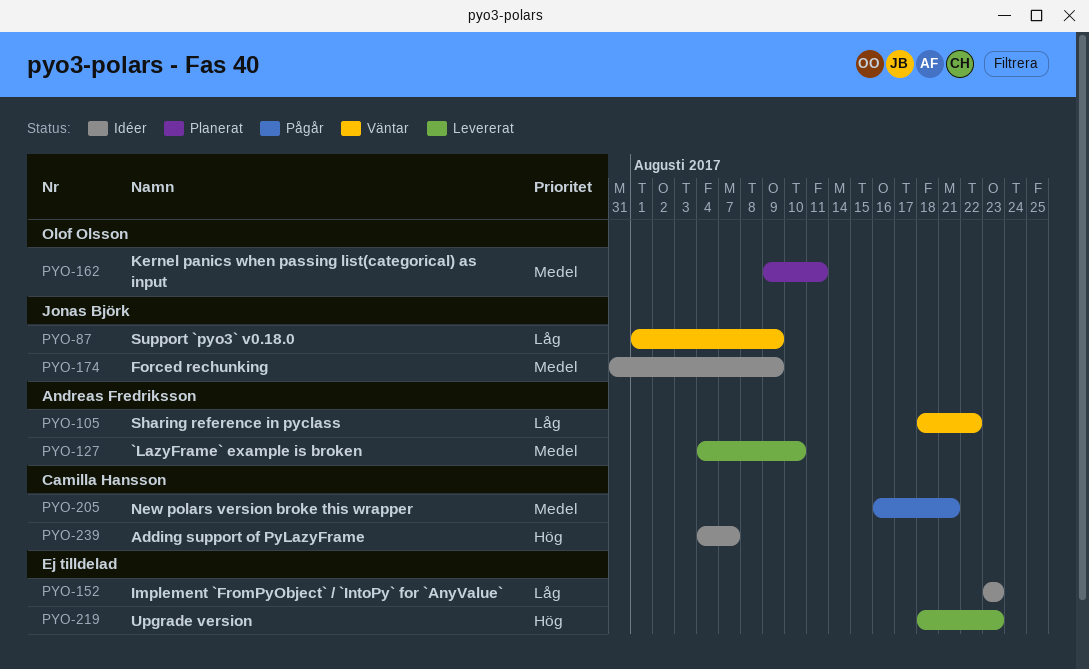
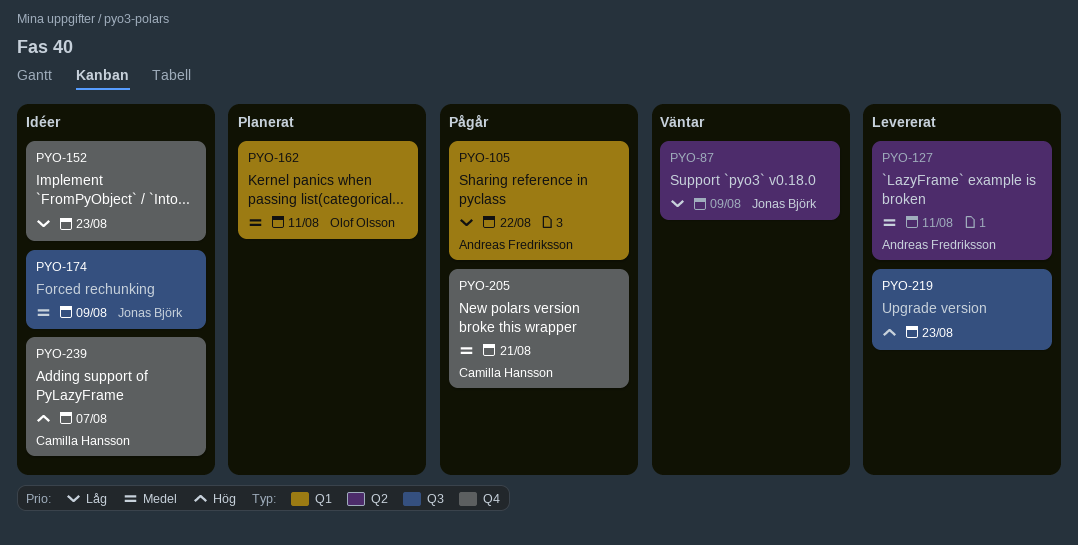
PYO-105, status: Väntar -> Pågår
PYO-127, due: Aug 10 -> Aug 11

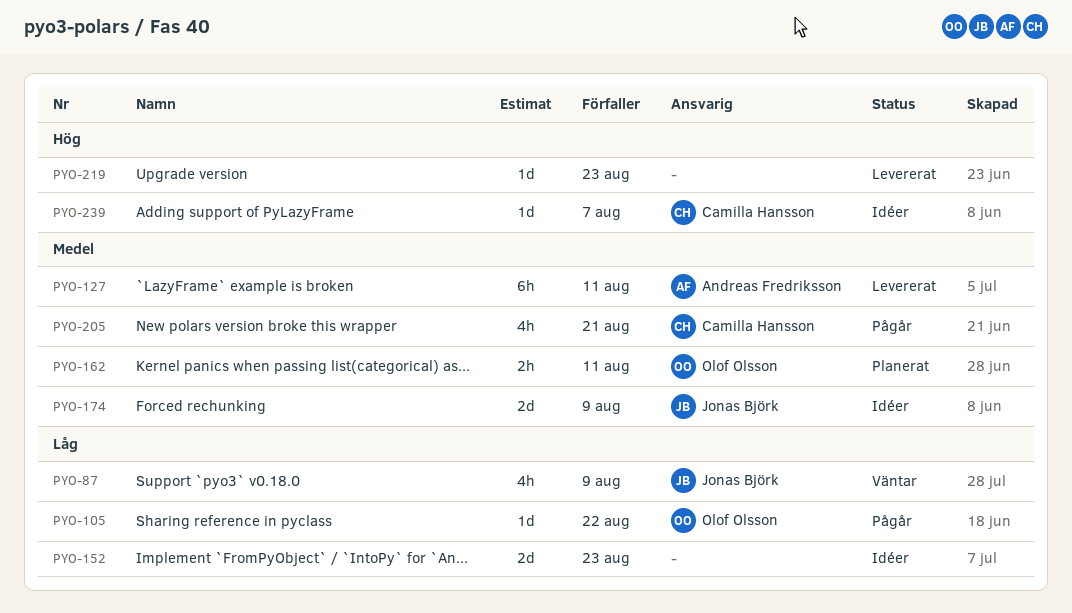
PYO-105, owner: Andreas Fredriksson -> Olof Olsson

